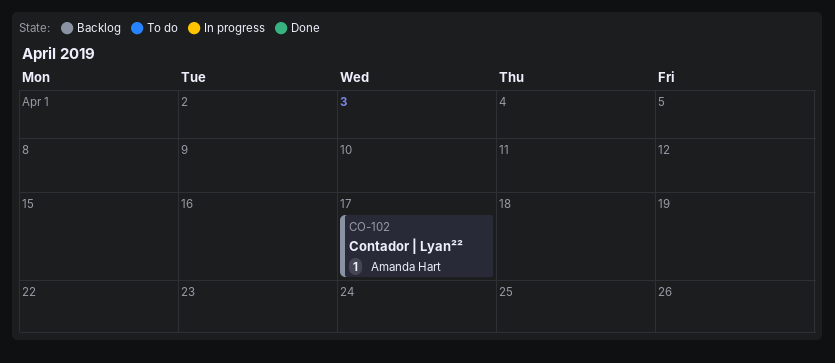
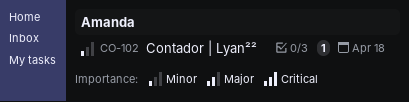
CO-102, due: Apr 17 -> Apr 18

